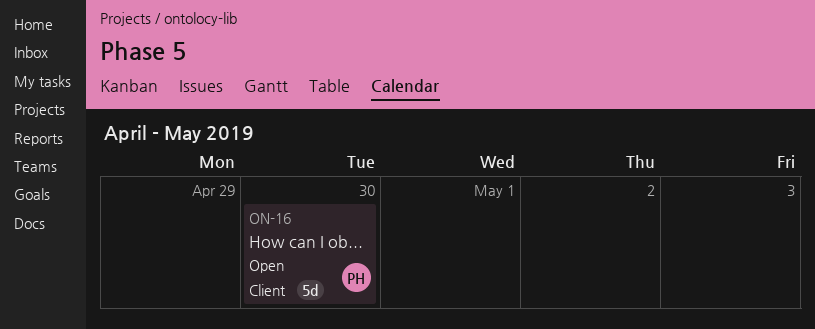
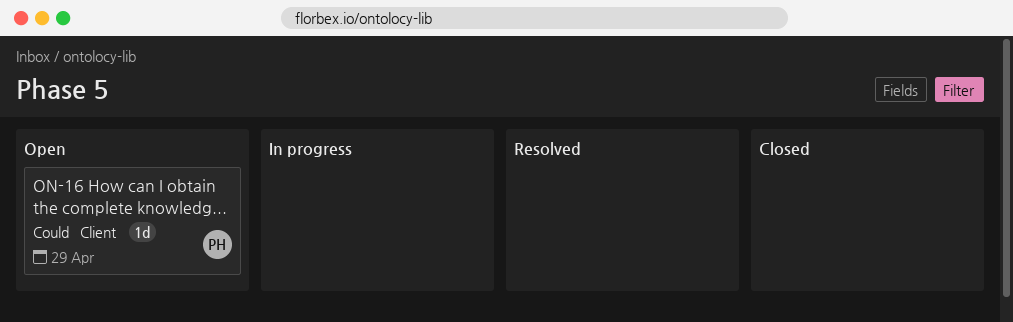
ON-16, estimate: 5d -> 1d
ON-16, due: Apr 30 -> Apr 29

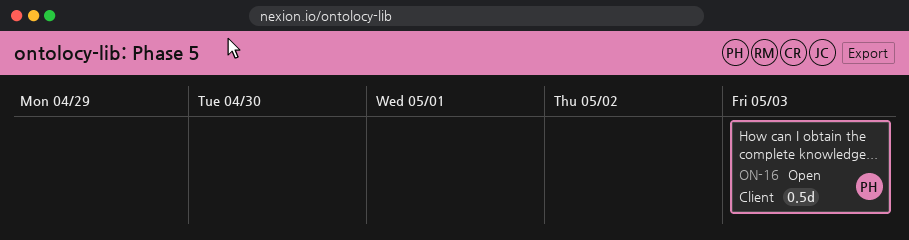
ON-16, estimate: 1d -> 0.5d
ON-16, due: Apr 29 -> May 3

